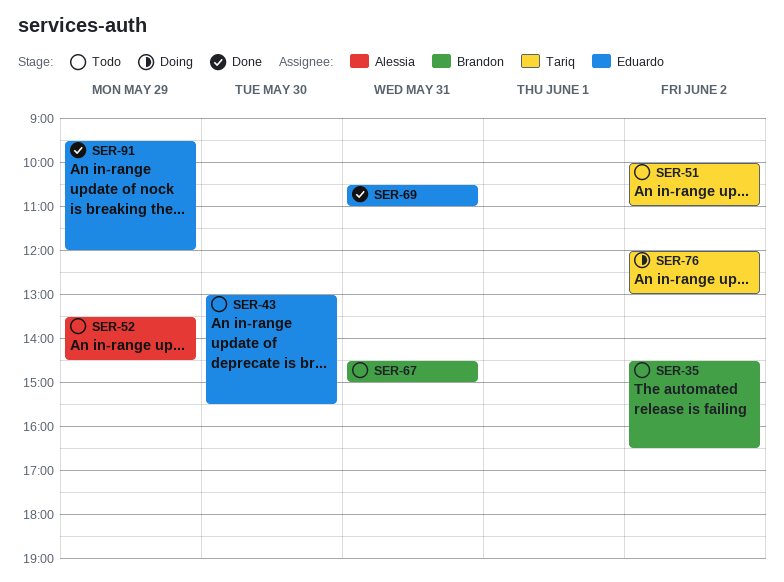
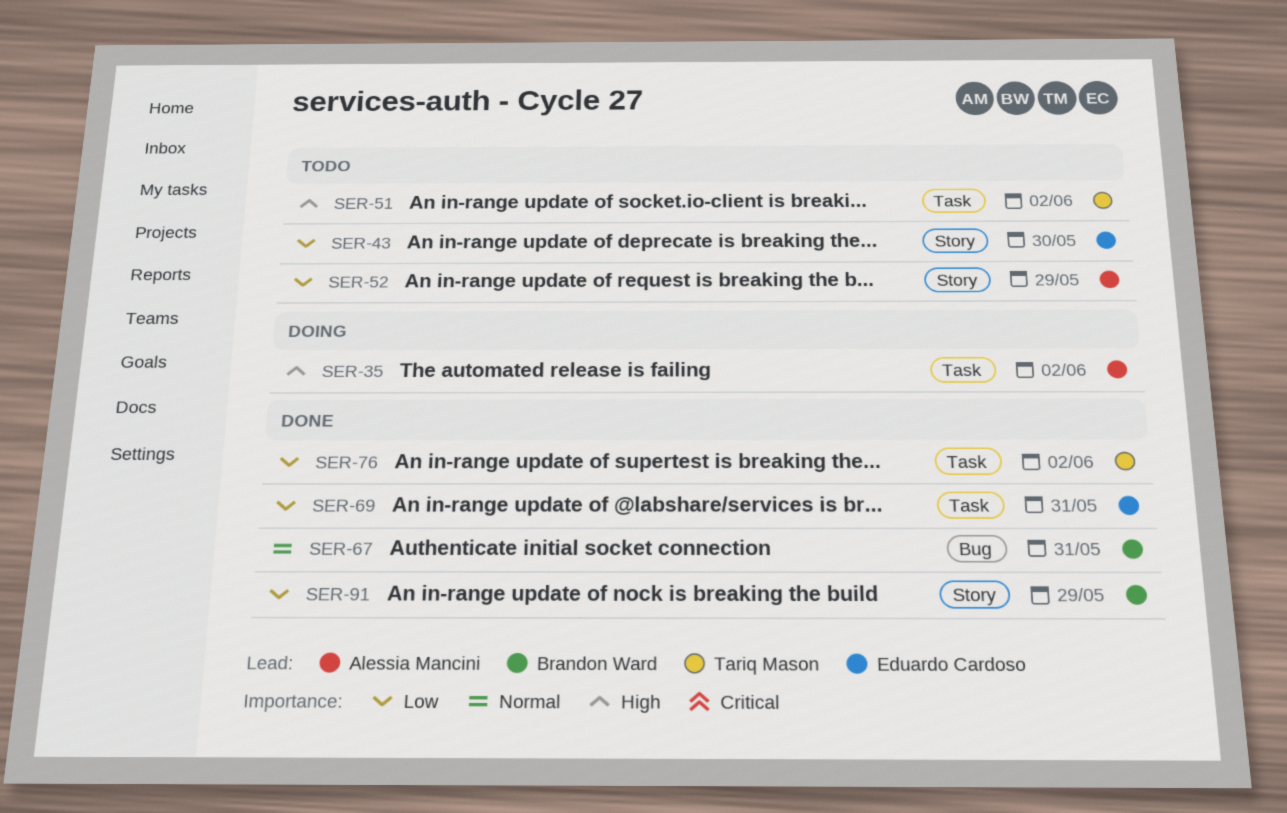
SER-35, status: Todo -> Doing
SER-35, owner: Brandon Ward -> Alessia Mancini
SER-67, status: Todo -> Done
SER-76, status: Doing -> Done
SER-91, owner: Eduardo Cardoso -> Brandon Ward

